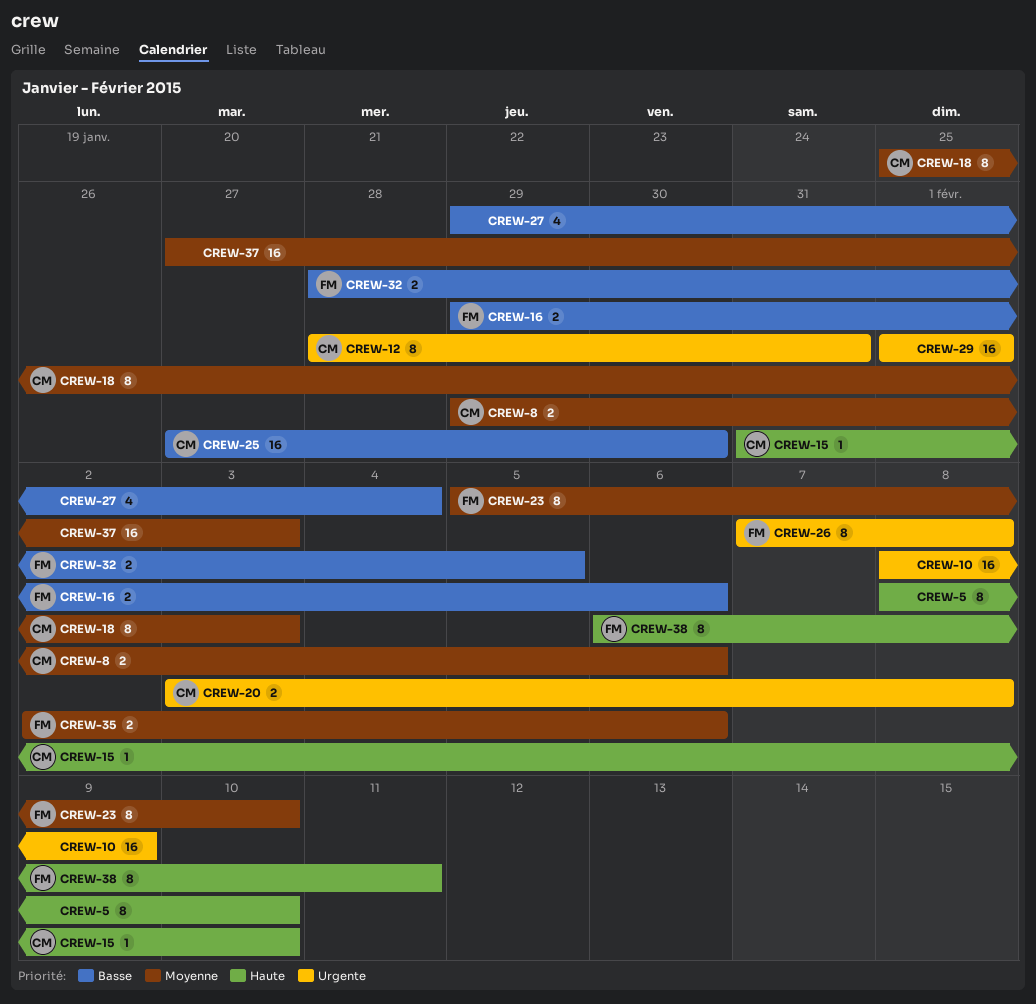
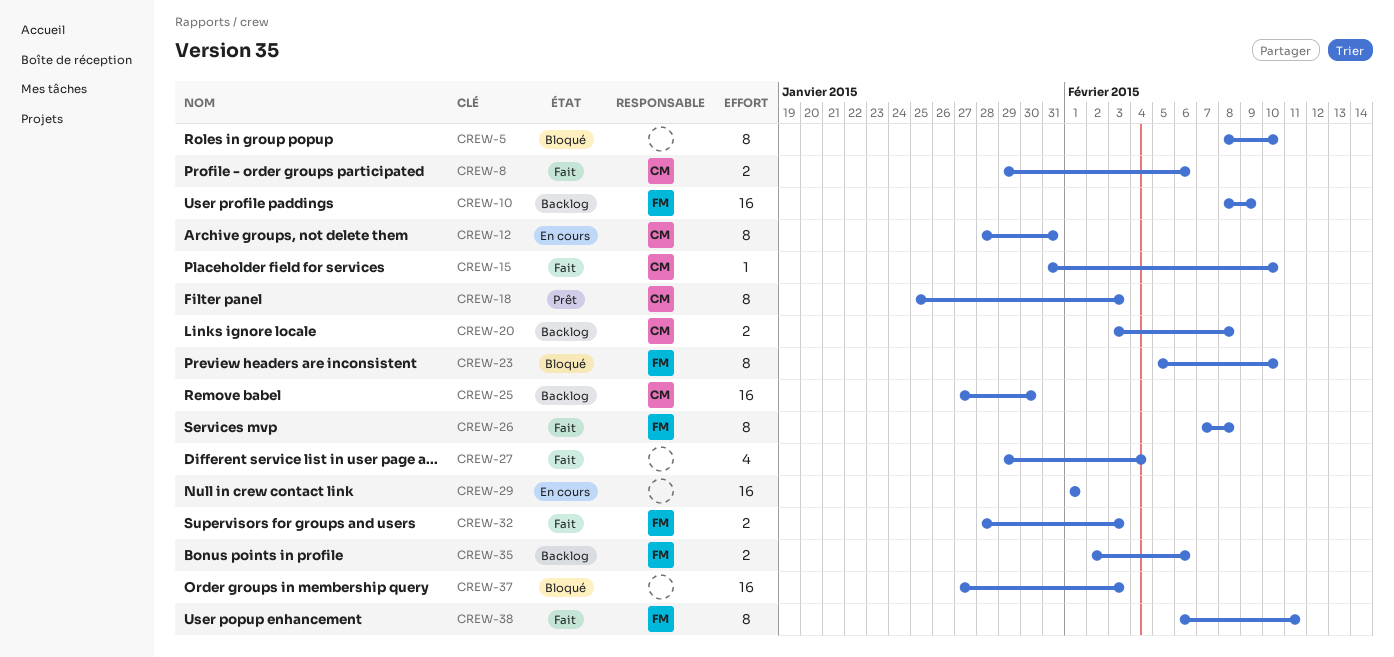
CREW-10, owner: none -> FM
CREW-16: present -> none
CREW-32, due: Feb 5 -> Feb 3

